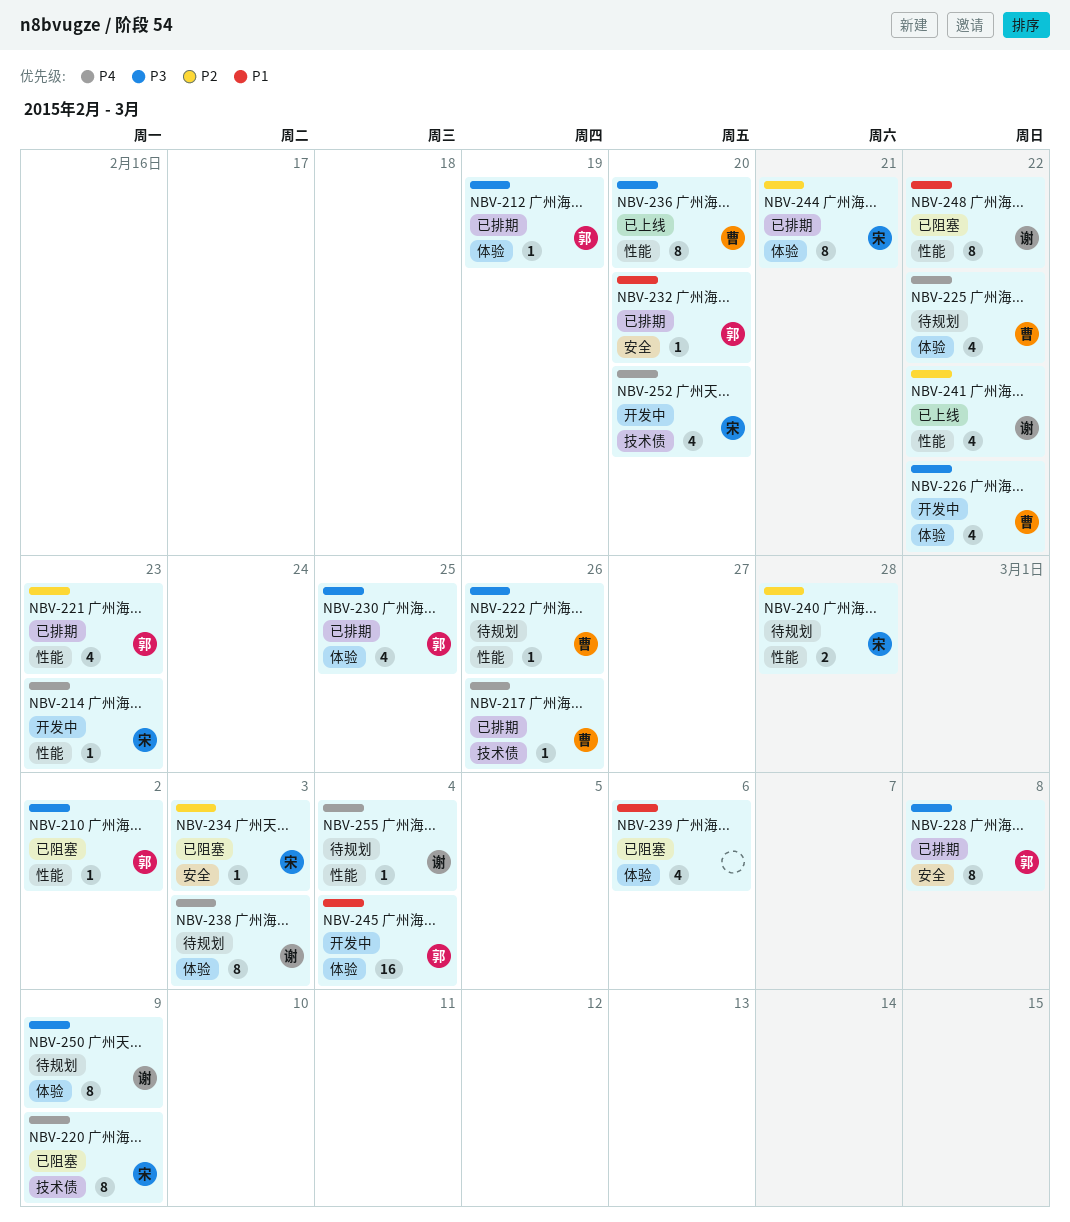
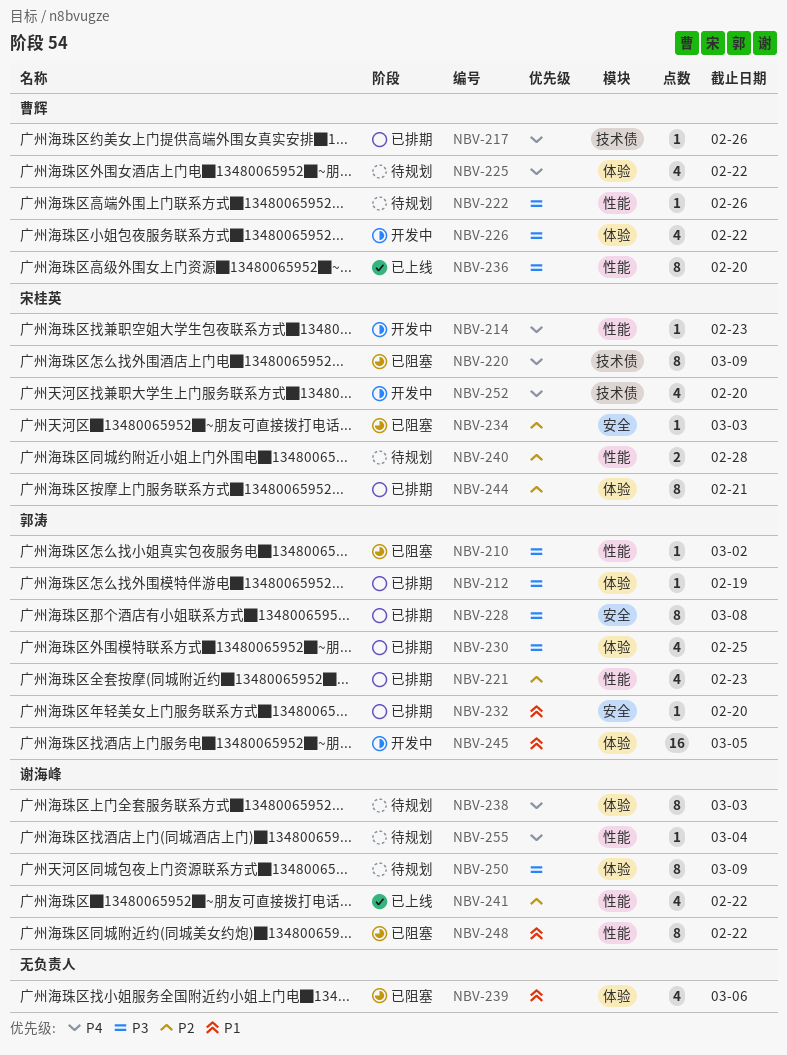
NBV-245, due: Mar 4 -> Mar 5

